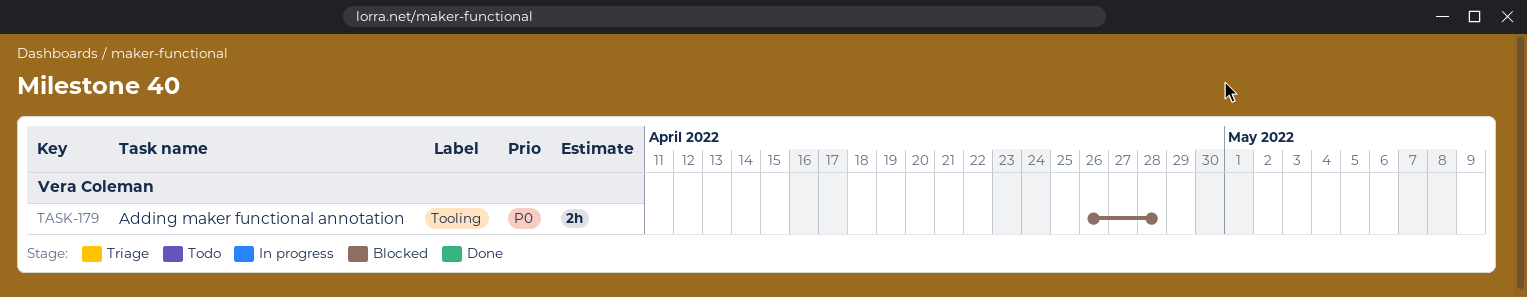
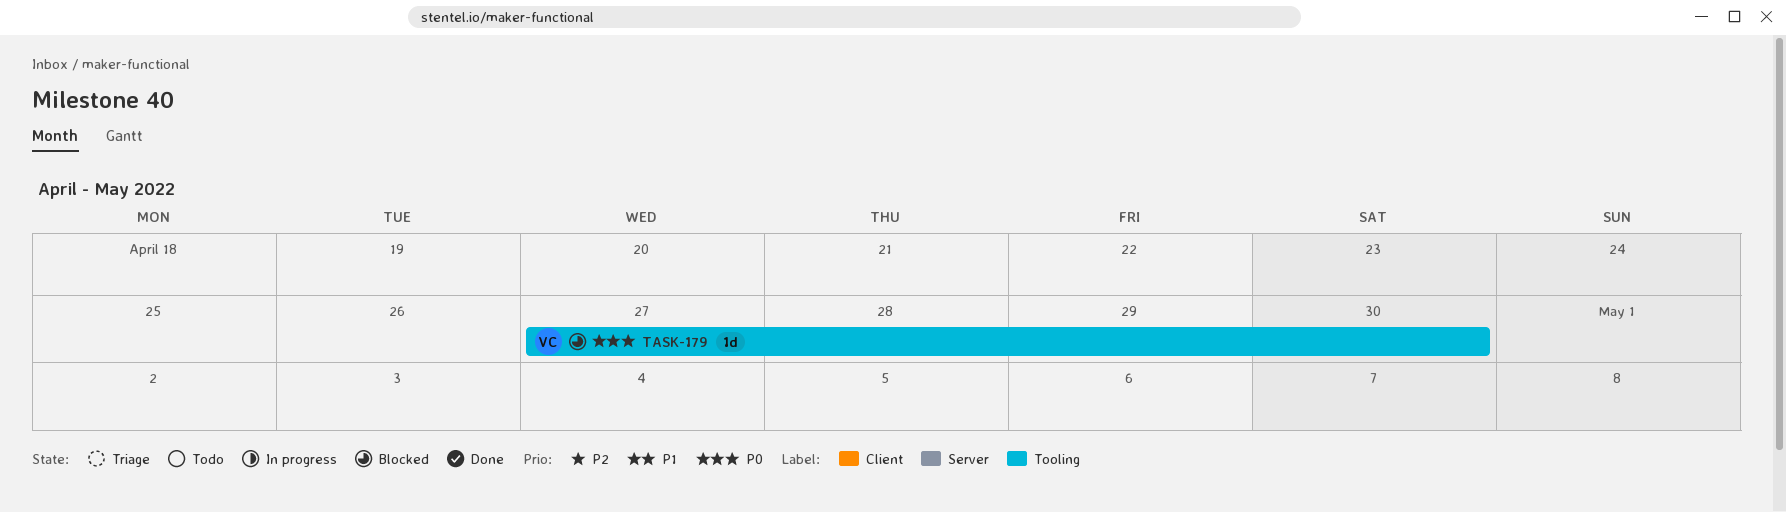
TASK-179, estimate: 2h -> 1d
TASK-179, start: Apr 26 -> Apr 27
TASK-179, due: Apr 28 -> Apr 30

